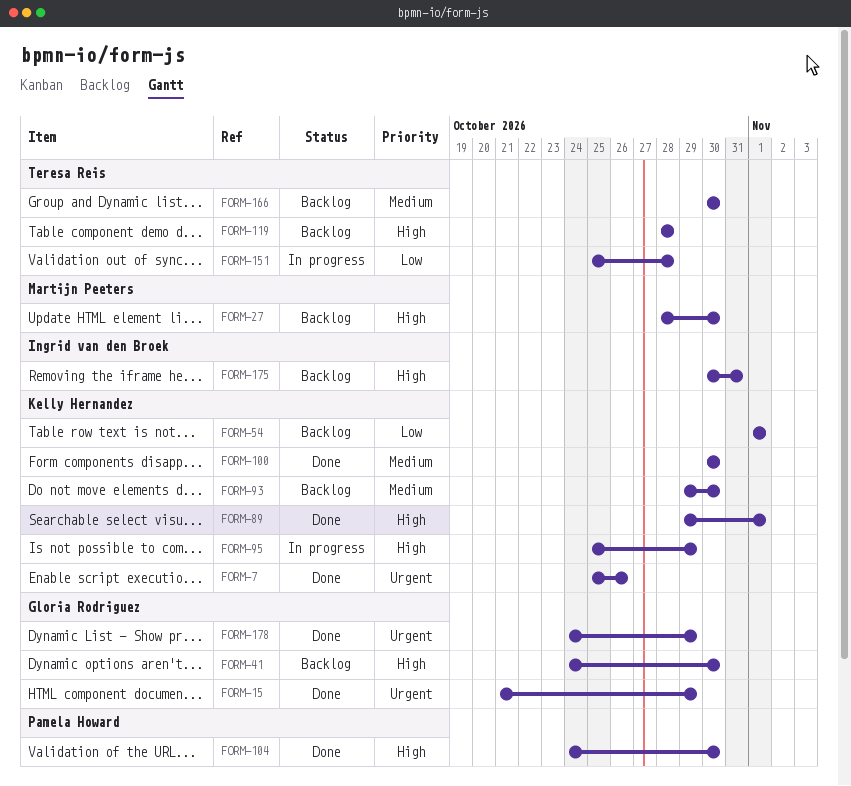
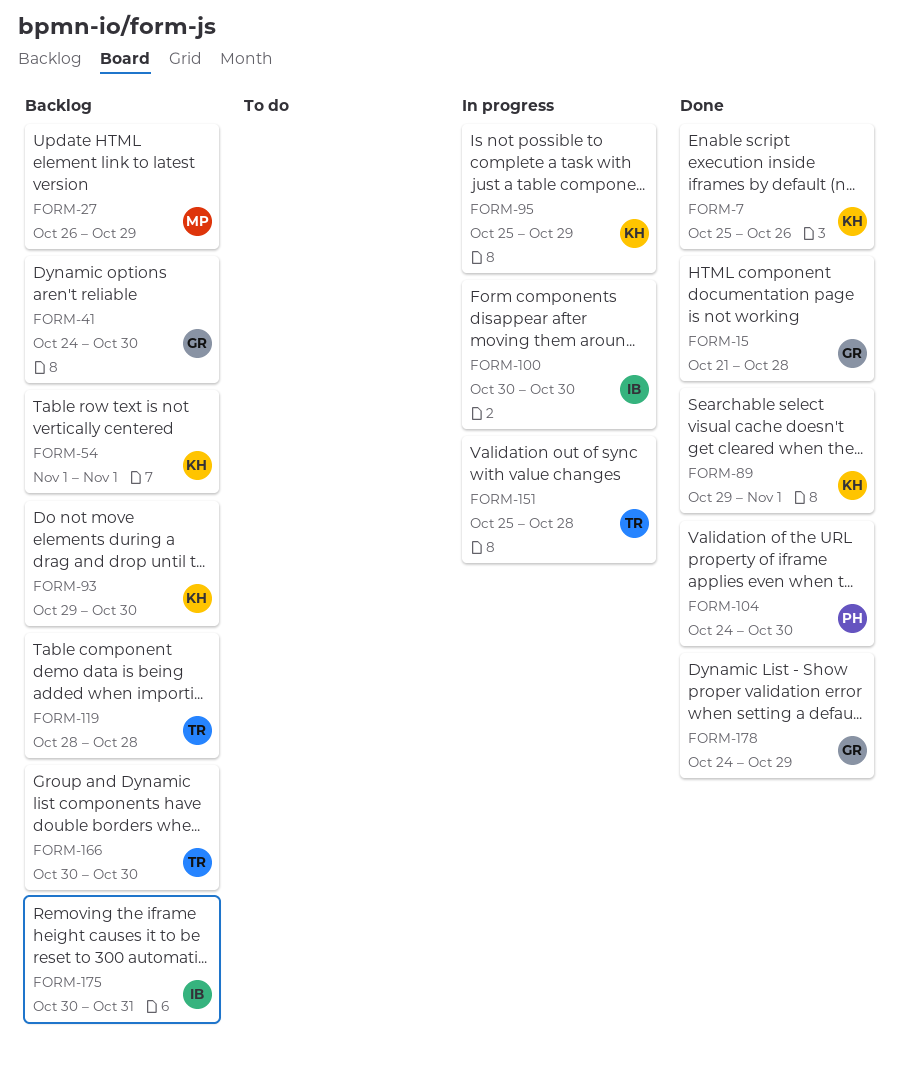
FORM-15, due: Oct 29 -> Oct 28
FORM-27, start: Oct 28 -> Oct 26
FORM-27, due: Oct 30 -> Oct 29
FORM-100, status: Done -> In progress
FORM-100, owner: Kelly Hernandez -> Ingrid van den Broek

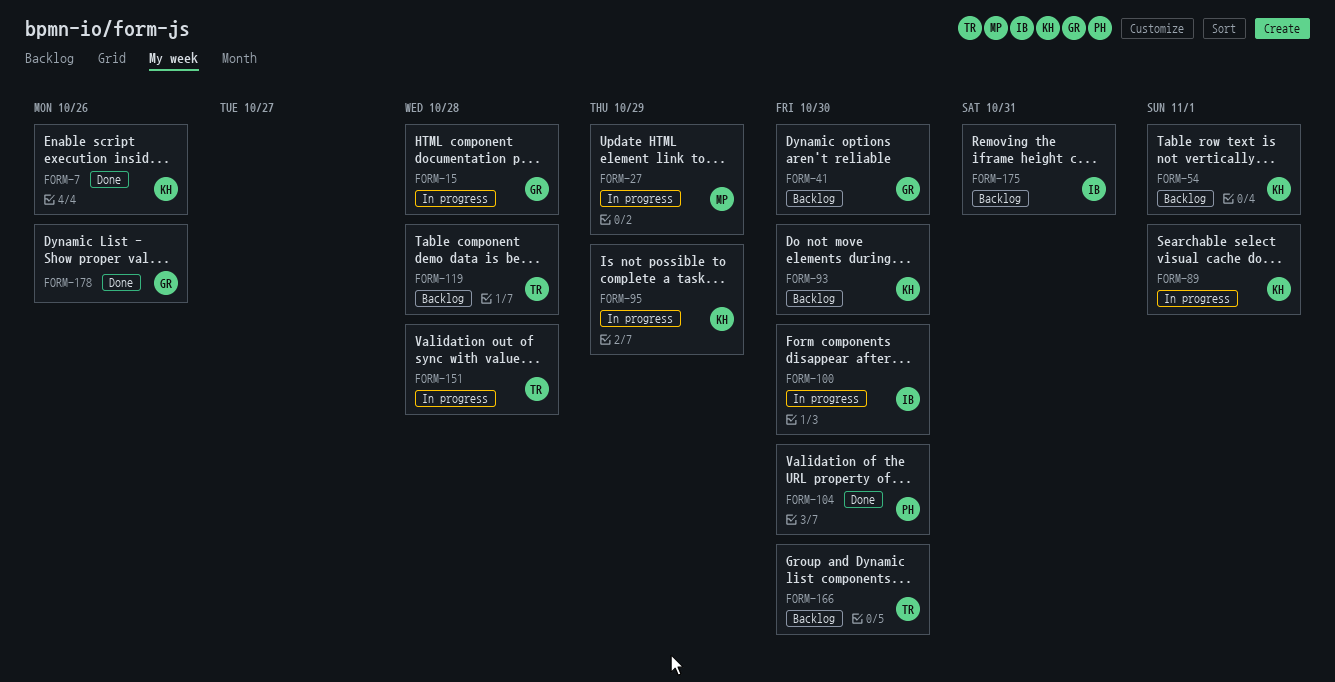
FORM-15, status: Done -> In progress
FORM-27, status: Backlog -> In progress
FORM-89, status: Done -> In progress
FORM-178, due: Oct 29 -> Oct 26

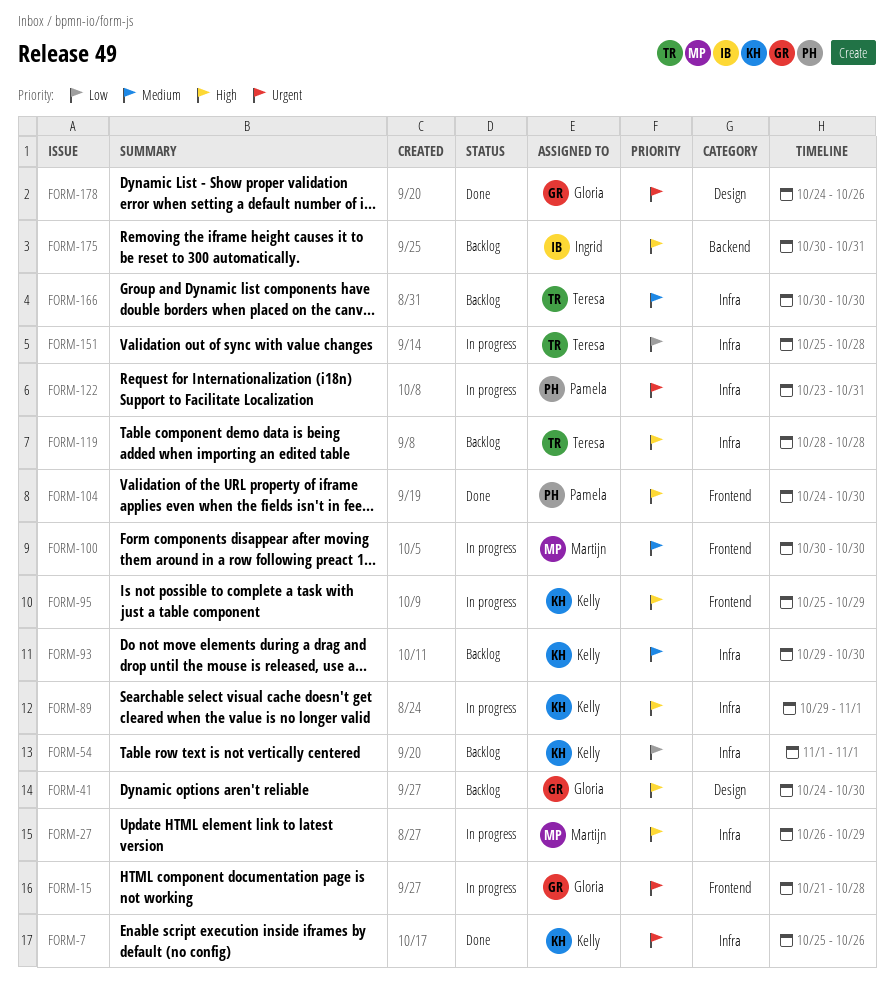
FORM-100, owner: Ingrid -> Martijn
FORM-122: none -> present

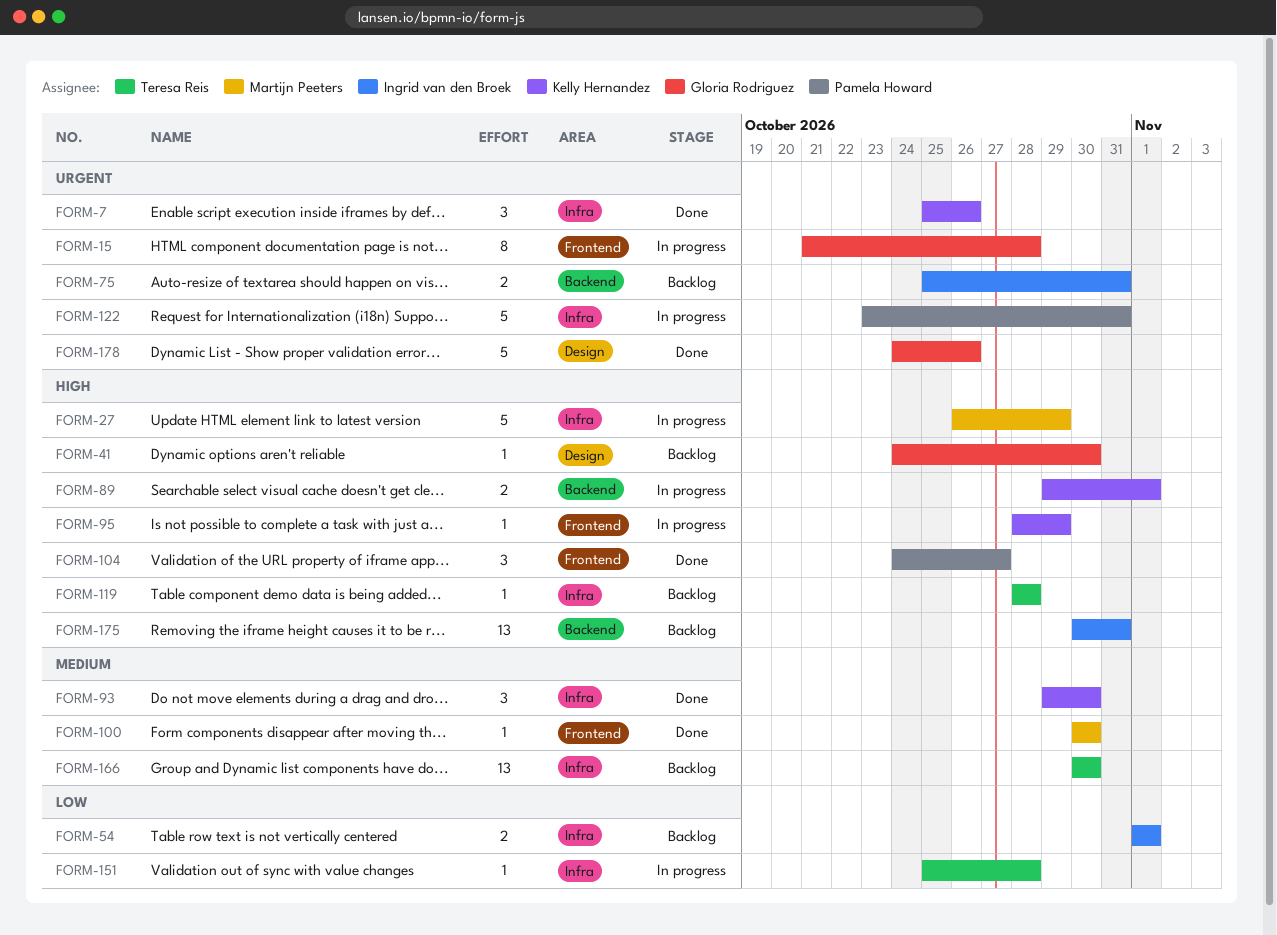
FORM-54, owner: Kelly Hernandez -> Ingrid van den Broek
FORM-75: none -> present
FORM-89, label: Infra -> Backend
FORM-93, status: Backlog -> Done
FORM-95, start: Oct 25 -> Oct 28
FORM-100, status: In progress -> Done
FORM-104, due: Oct 30 -> Oct 27

